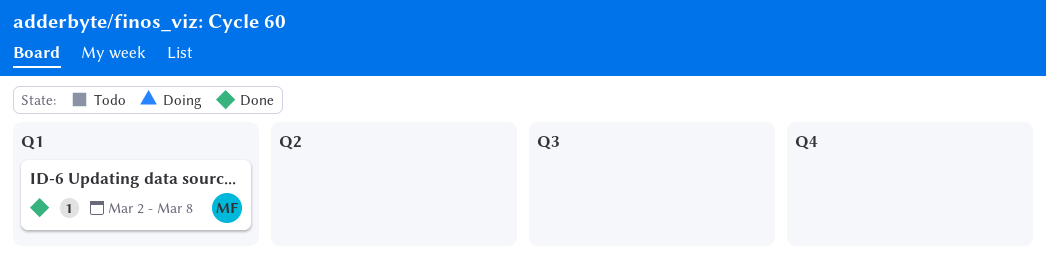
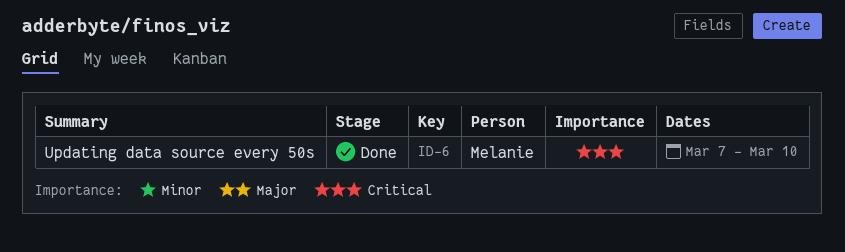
ID-6, start: Mar 2 -> Mar 7
ID-6, due: Mar 8 -> Mar 10

